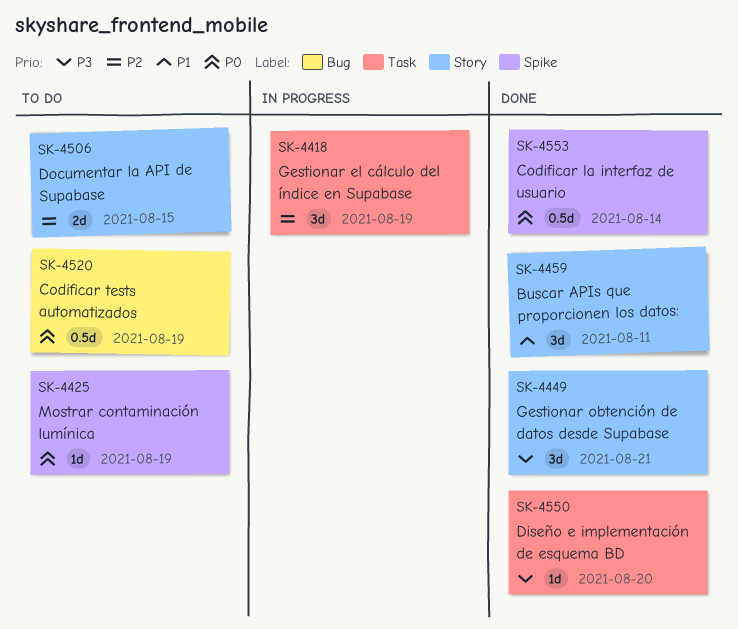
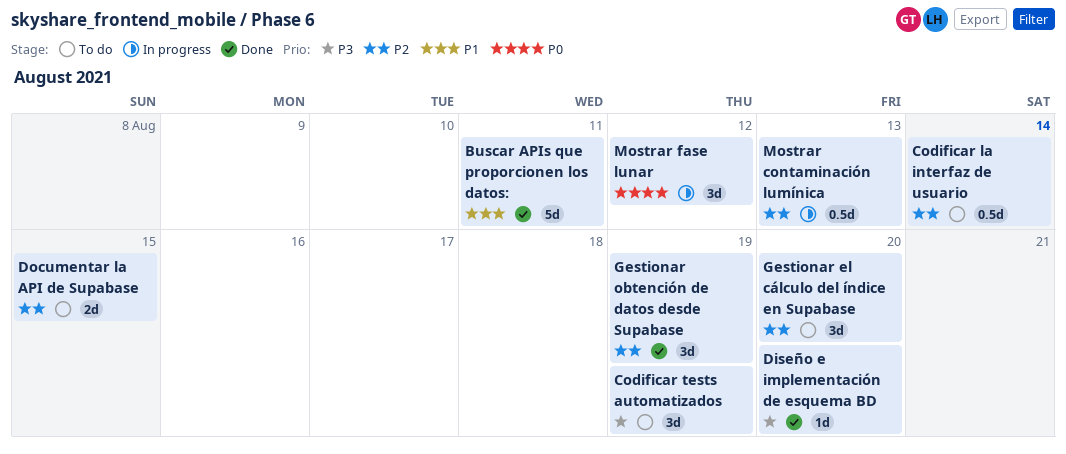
Buscar APIs que proporcionen los datos:, estimate: 3d -> 5d
Codificar la interfaz de usuario, status: Done -> To do
Codificar la interfaz de usuario, priority: P0 -> P2
Codificar tests automatizados, priority: P0 -> P3
Codificar tests automatizados, estimate: 0.5d -> 3d
Gestionar el cálculo del índice en Supabase, status: In progress -> To do
Gestionar el cálculo del índice en Supabase, due: Aug 19 -> Aug 20
Gestionar obtención de datos desde Supabase, priority: P3 -> P2
Gestionar obtención de datos desde Supabase, due: Aug 21 -> Aug 19
Mostrar contaminación lumínica, status: To do -> In progress
Mostrar contaminación lumínica, priority: P0 -> P2
Mostrar contaminación lumínica, estimate: 1d -> 0.5d
Mostrar contaminación lumínica, due: Aug 19 -> Aug 13
Mostrar fase lunar: none -> present

